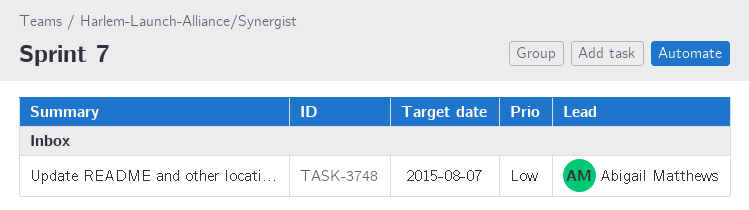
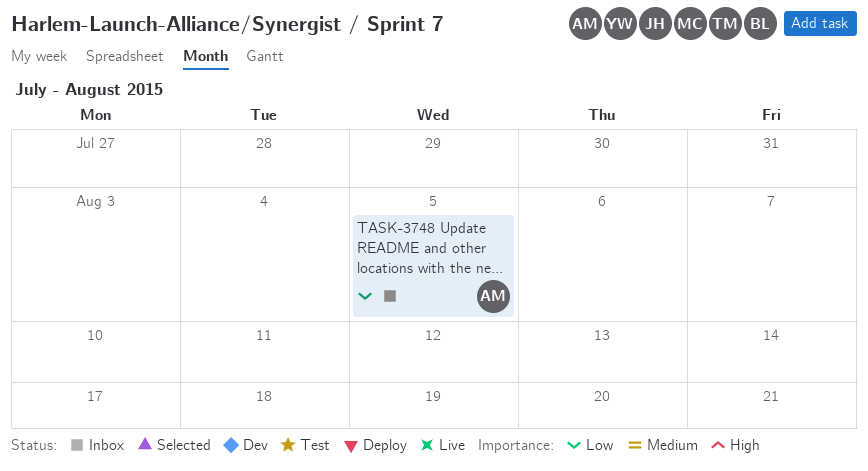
TASK-3748, due: Aug 7 -> Aug 5

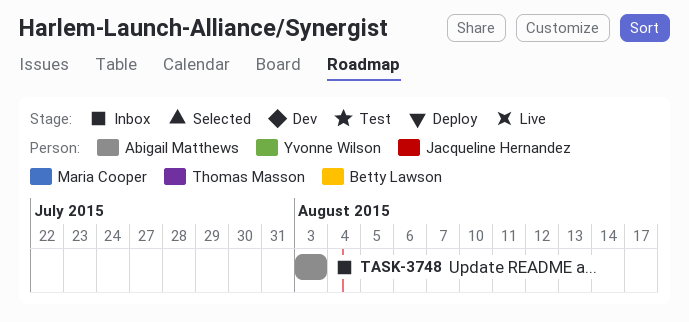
TASK-3748, due: Aug 5 -> Aug 3

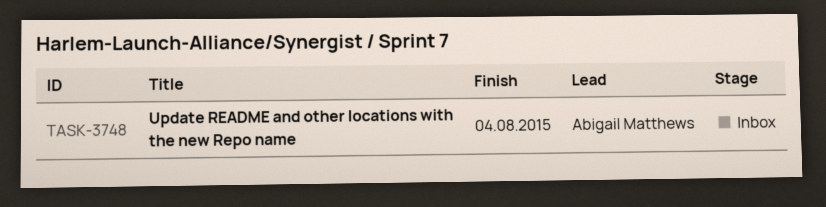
TASK-3748, due: Aug 3 -> Aug 4

